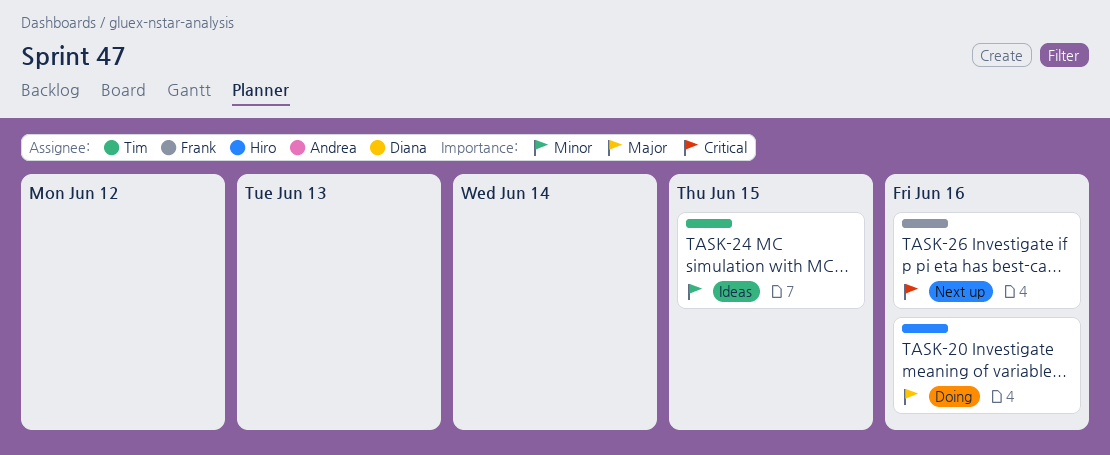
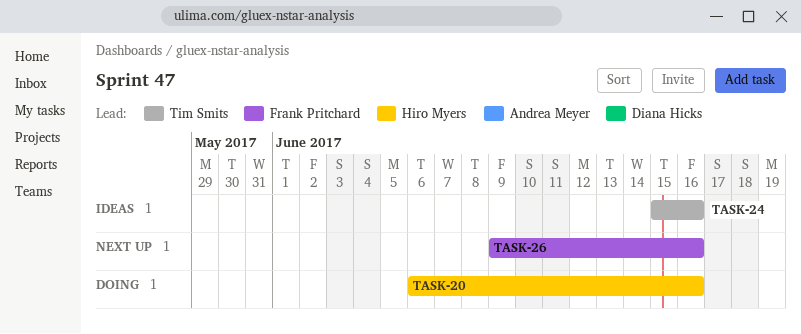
TASK-24, due: Jun 15 -> Jun 16

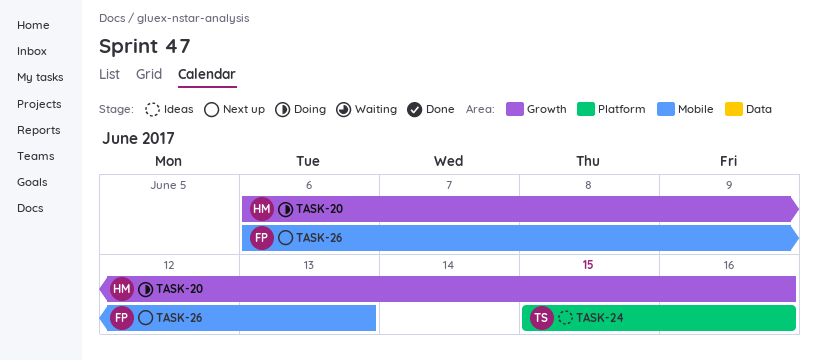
TASK-26, start: Jun 9 -> Jun 6
TASK-26, due: Jun 16 -> Jun 13

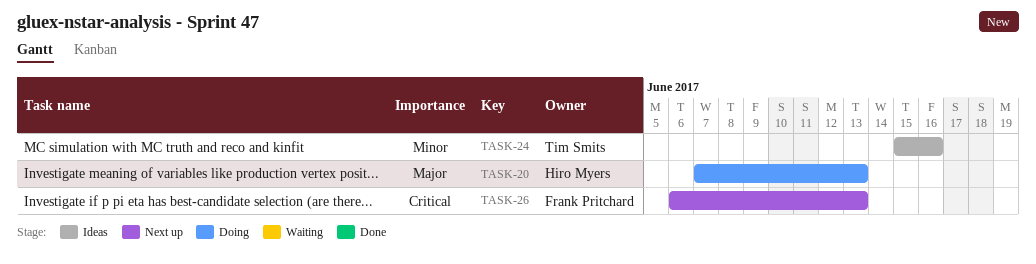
TASK-20, start: Jun 6 -> Jun 7
TASK-20, due: Jun 16 -> Jun 13

